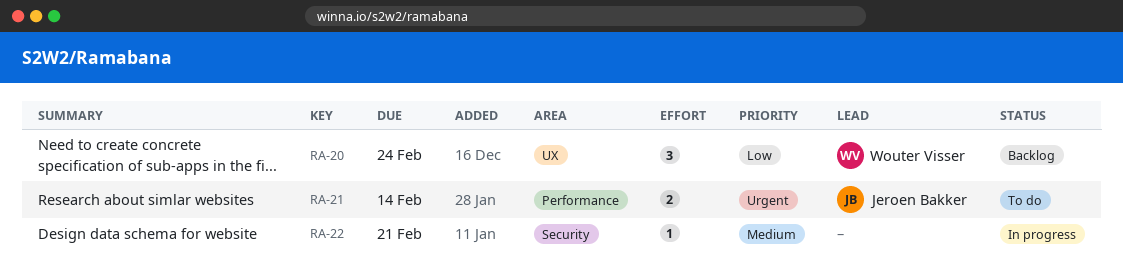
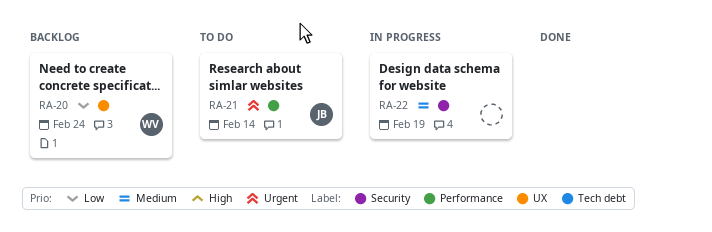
RA-22, due: Feb 21 -> Feb 19

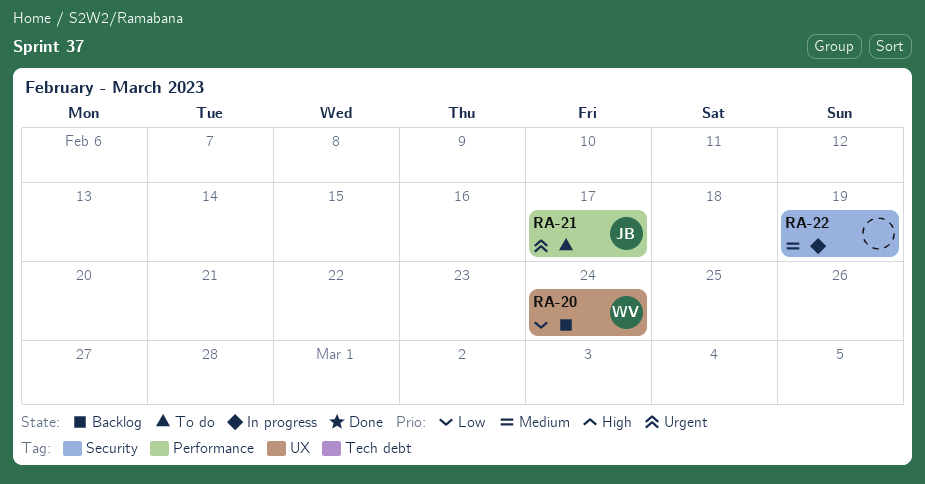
RA-21, due: Feb 14 -> Feb 17

